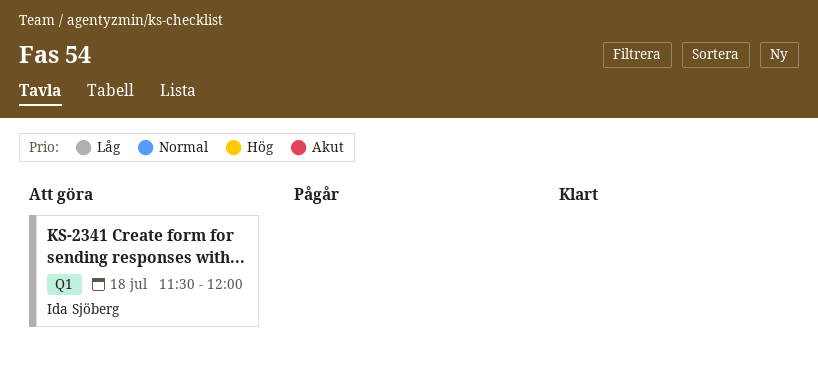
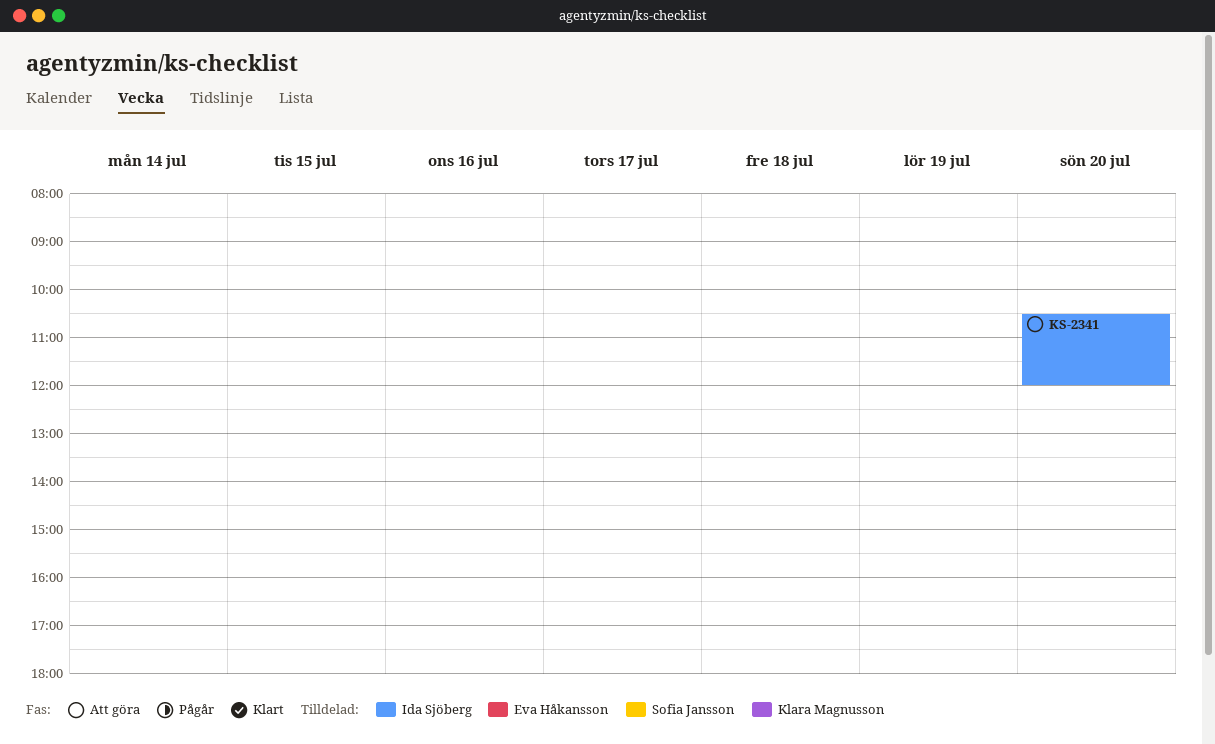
KS-2341, day: Jul 18 -> Jul 20
KS-2341, begins: 11:30 -> 10:30

